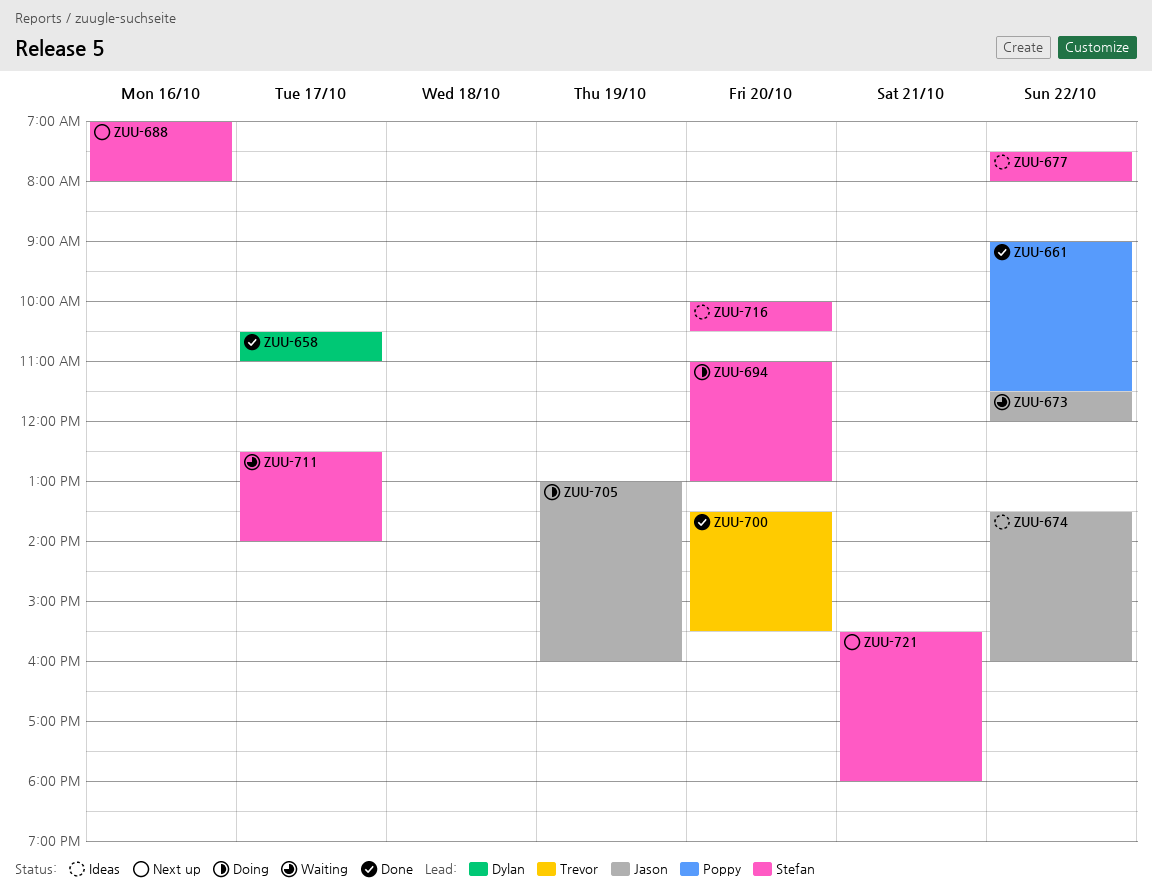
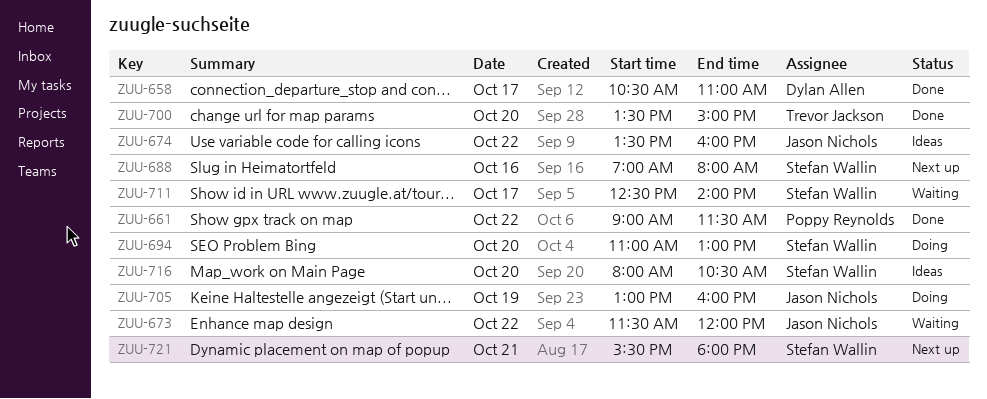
ZUU-677: present -> none
ZUU-700, ends: 15:30 -> 15:00
ZUU-716, begins: 10:00 -> 08:00

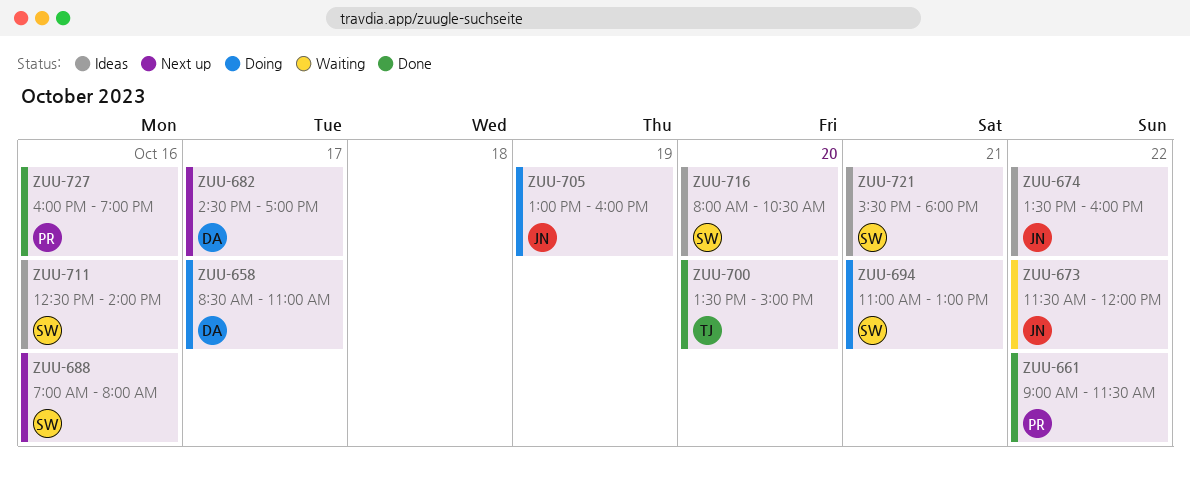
ZUU-658, status: Done -> Doing
ZUU-658, begins: 10:30 -> 08:30
ZUU-682: none -> present
ZUU-694, day: Oct 20 -> Oct 21
ZUU-711, status: Waiting -> Ideas
ZUU-711, day: Oct 17 -> Oct 16
ZUU-721, status: Next up -> Ideas
ZUU-727: none -> present

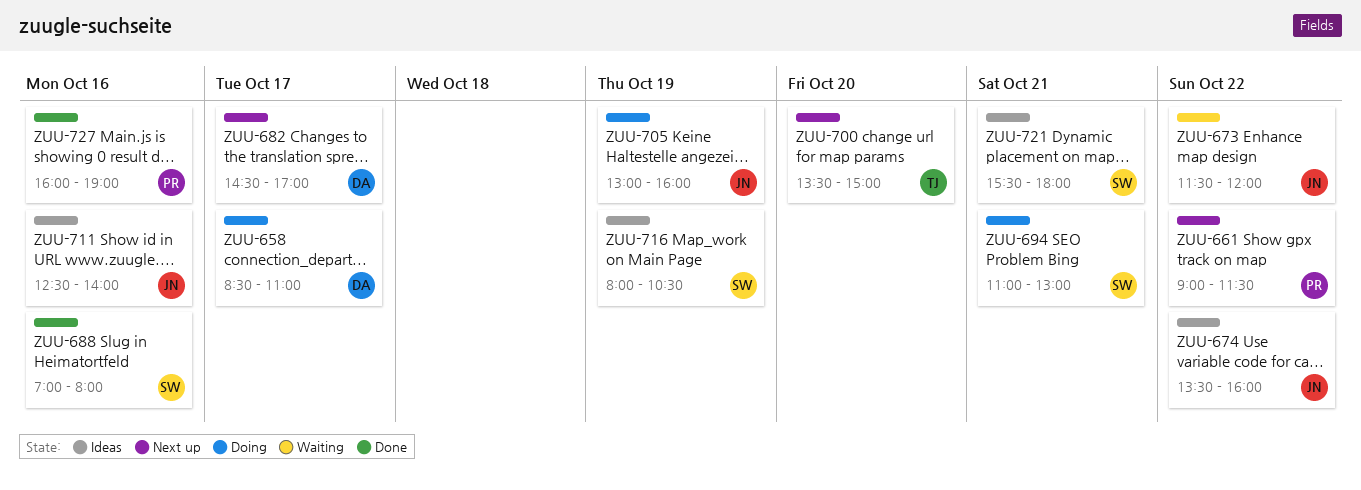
ZUU-661, status: Done -> Next up
ZUU-688, status: Next up -> Done
ZUU-700, status: Done -> Next up
ZUU-711, owner: SW -> JN
ZUU-716, day: Oct 20 -> Oct 19

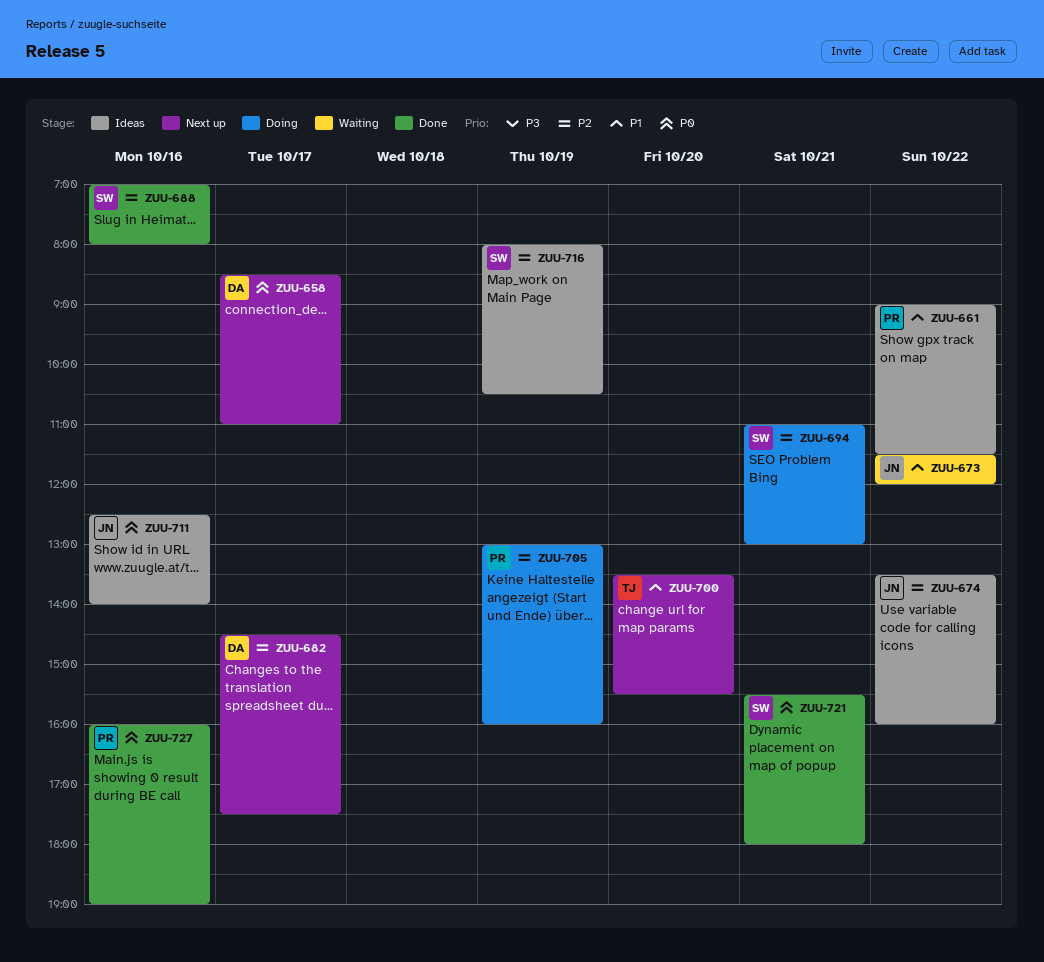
ZUU-658, status: Doing -> Next up
ZUU-661, status: Next up -> Ideas
ZUU-682, ends: 17:00 -> 17:30
ZUU-700, ends: 15:00 -> 15:30
ZUU-705, owner: JN -> PR
ZUU-721, status: Ideas -> Done

